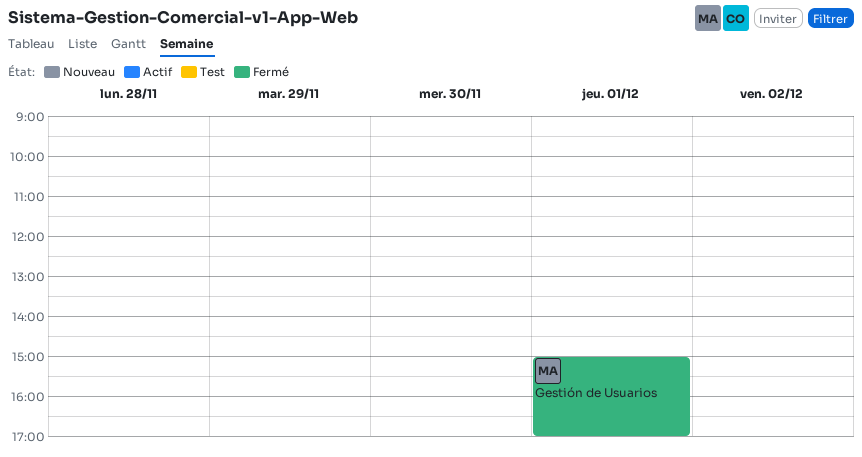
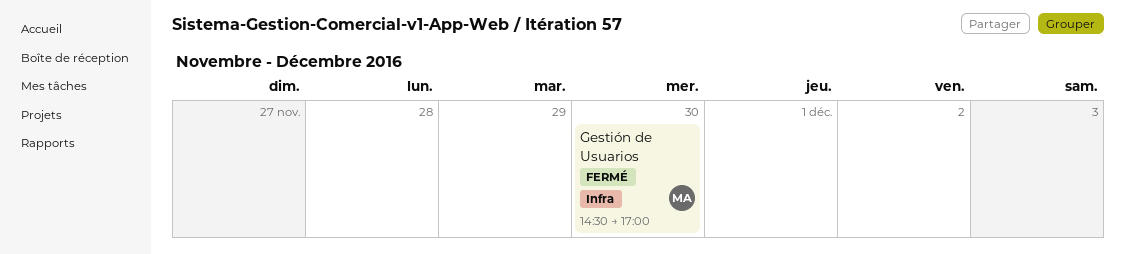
Gestión de Usuarios, day: Dec 1 -> Nov 30
Gestión de Usuarios, begins: 15:00 -> 14:30

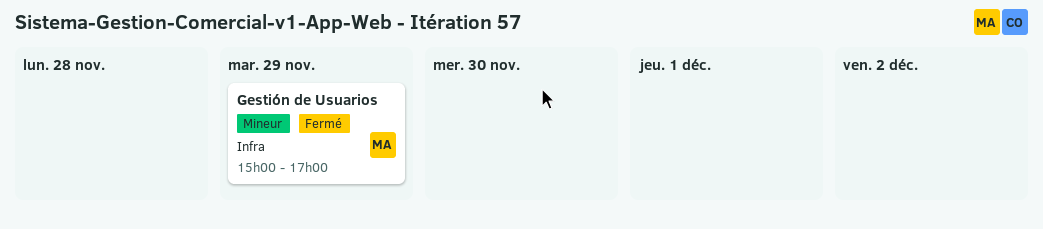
Gestión de Usuarios, day: Nov 30 -> Nov 29
Gestión de Usuarios, begins: 14:30 -> 15:00

